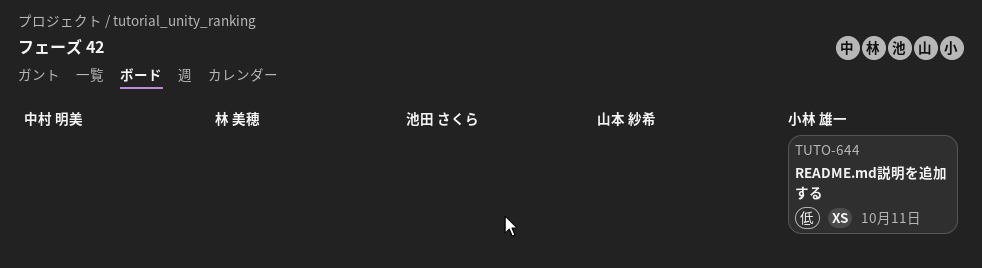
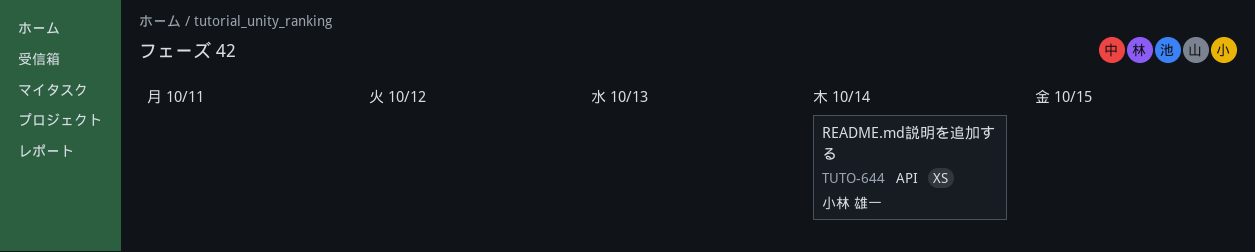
TUTO-644, due: Oct 11 -> Oct 14

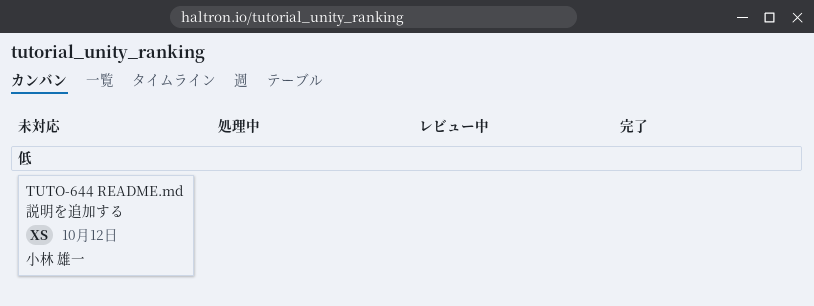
TUTO-644, due: Oct 14 -> Oct 12

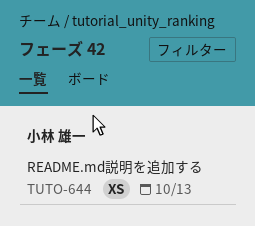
TUTO-644, due: Oct 12 -> Oct 13

